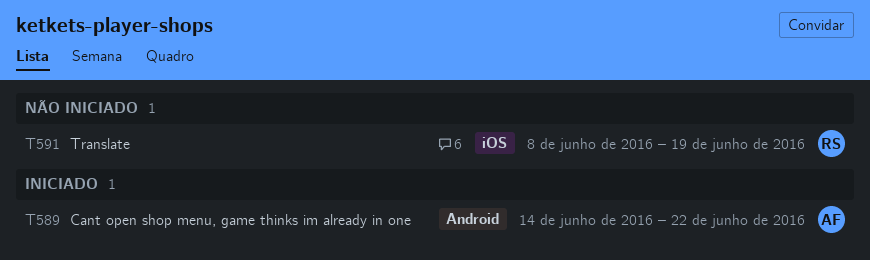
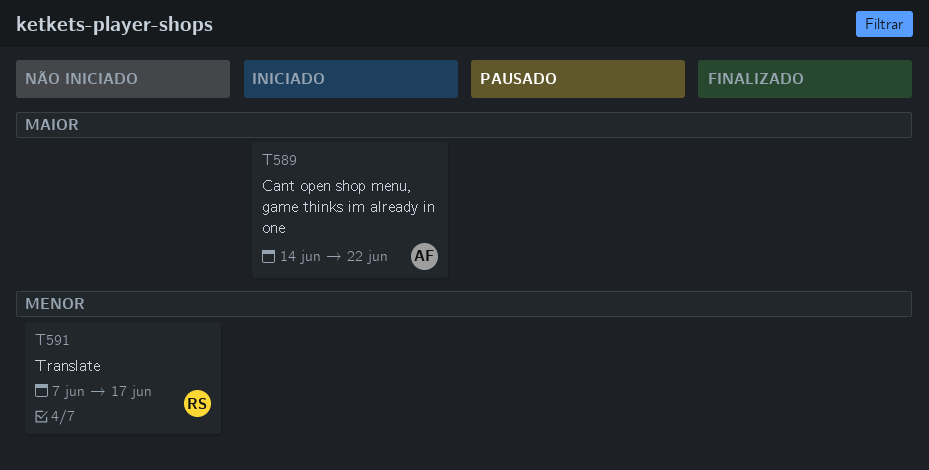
T591, start: Jun 8 -> Jun 7
T591, due: Jun 19 -> Jun 17

